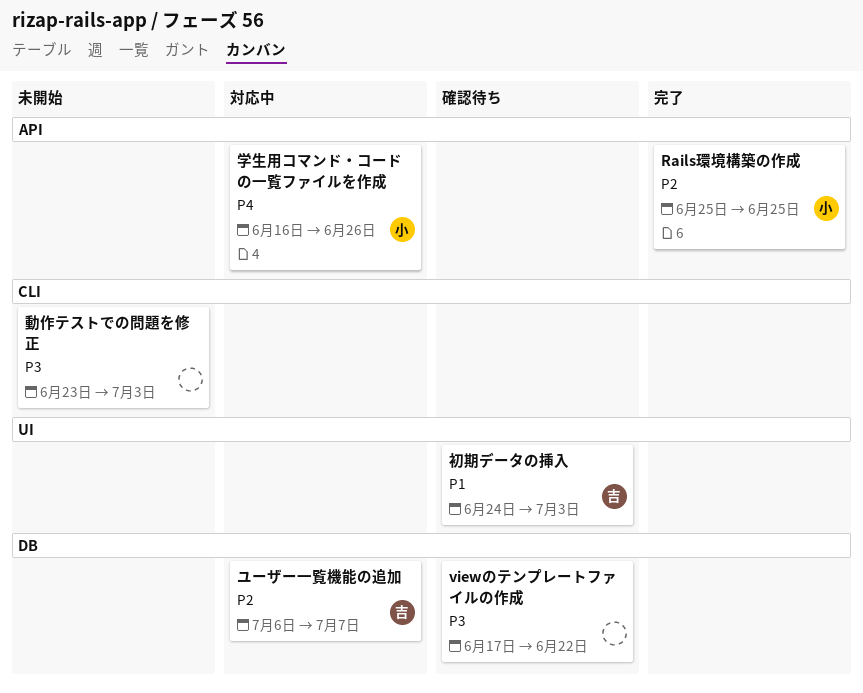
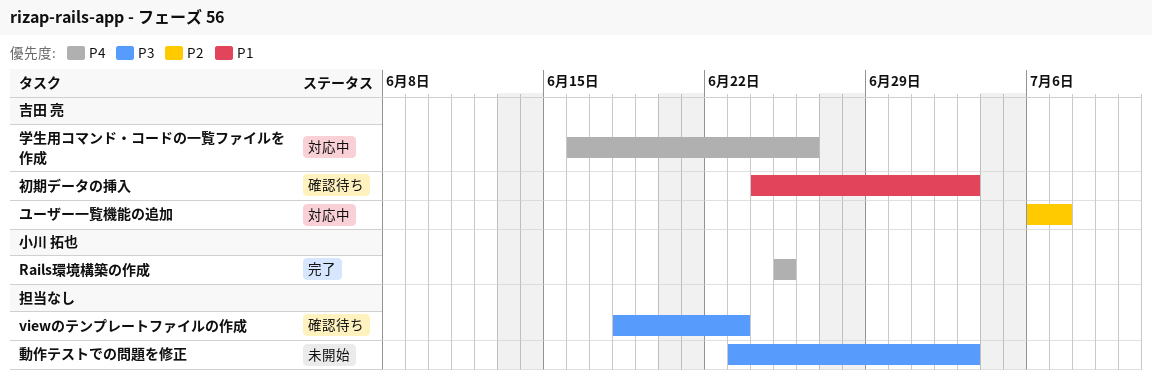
Rails環境構築の作成, priority: P2 -> P4
viewのテンプレートファイルの作成, start: Jun 17 -> Jun 18
viewのテンプレートファイルの作成, due: Jun 22 -> Jun 23
学生用コマンド・コードの一覧ファイルを作成, owner: 小川 拓也 -> 吉田 亮

